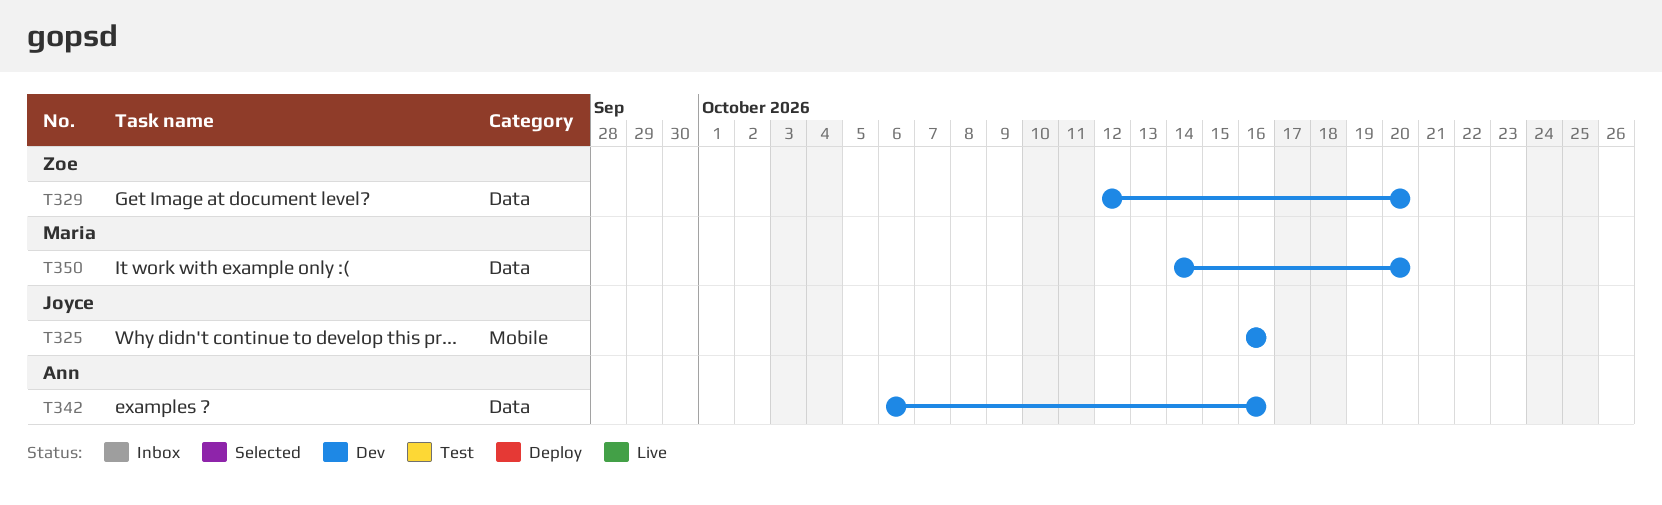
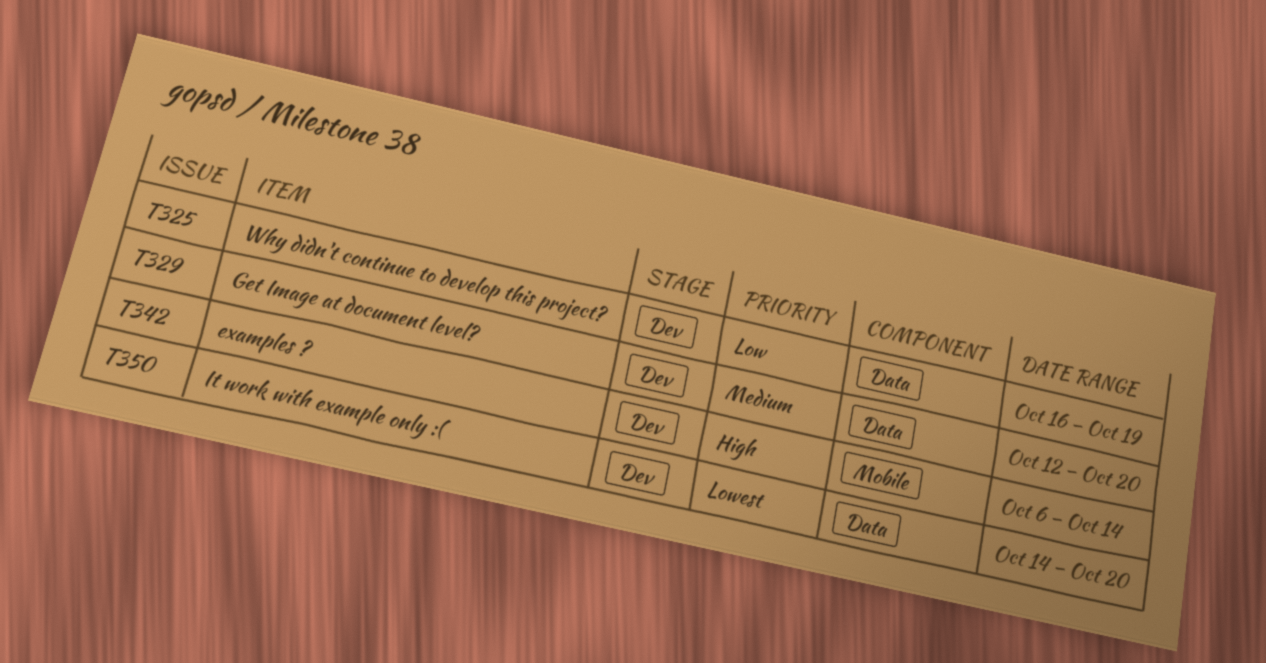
T325, label: Mobile -> Data
T325, due: Oct 16 -> Oct 19
T342, label: Data -> Mobile
T342, due: Oct 16 -> Oct 14

